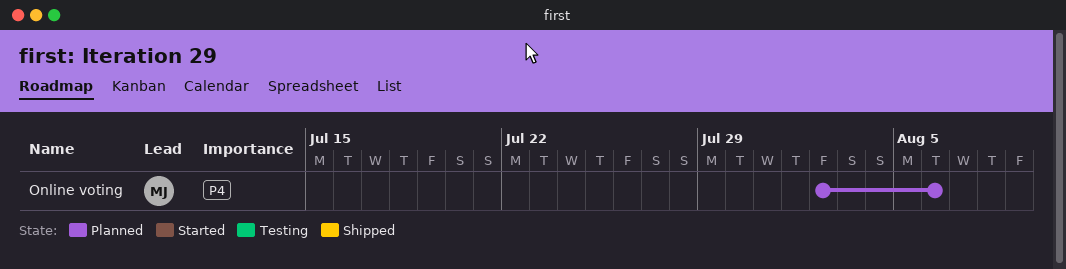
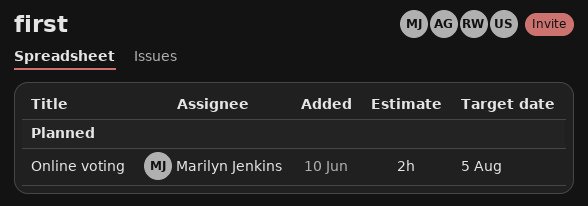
Online voting, due: Aug 6 -> Aug 5

